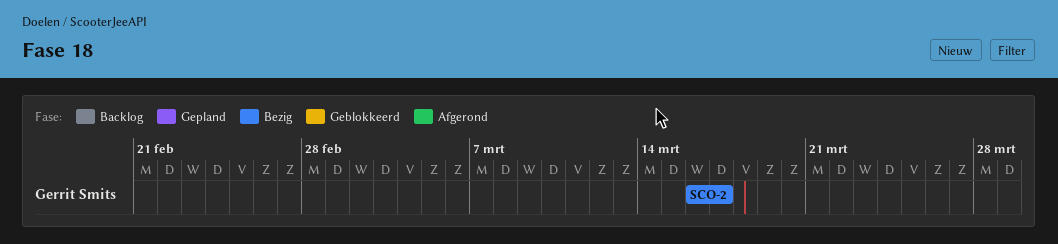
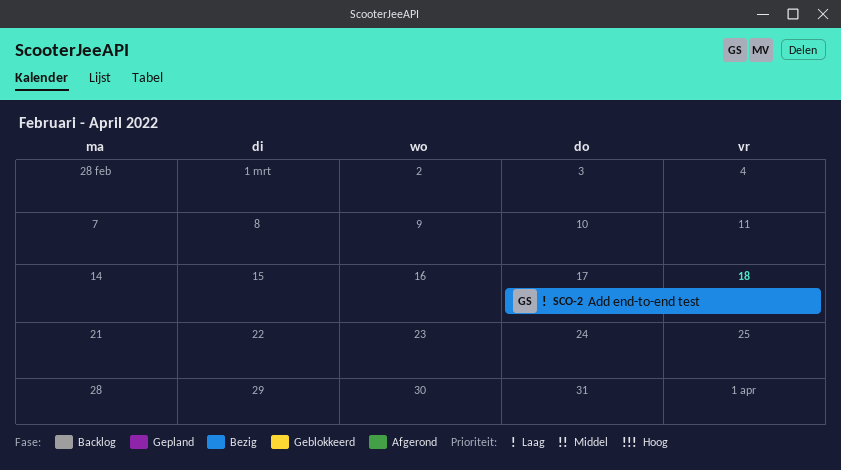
SCO-2, start: Mar 16 -> Mar 17
SCO-2, due: Mar 17 -> Mar 18

